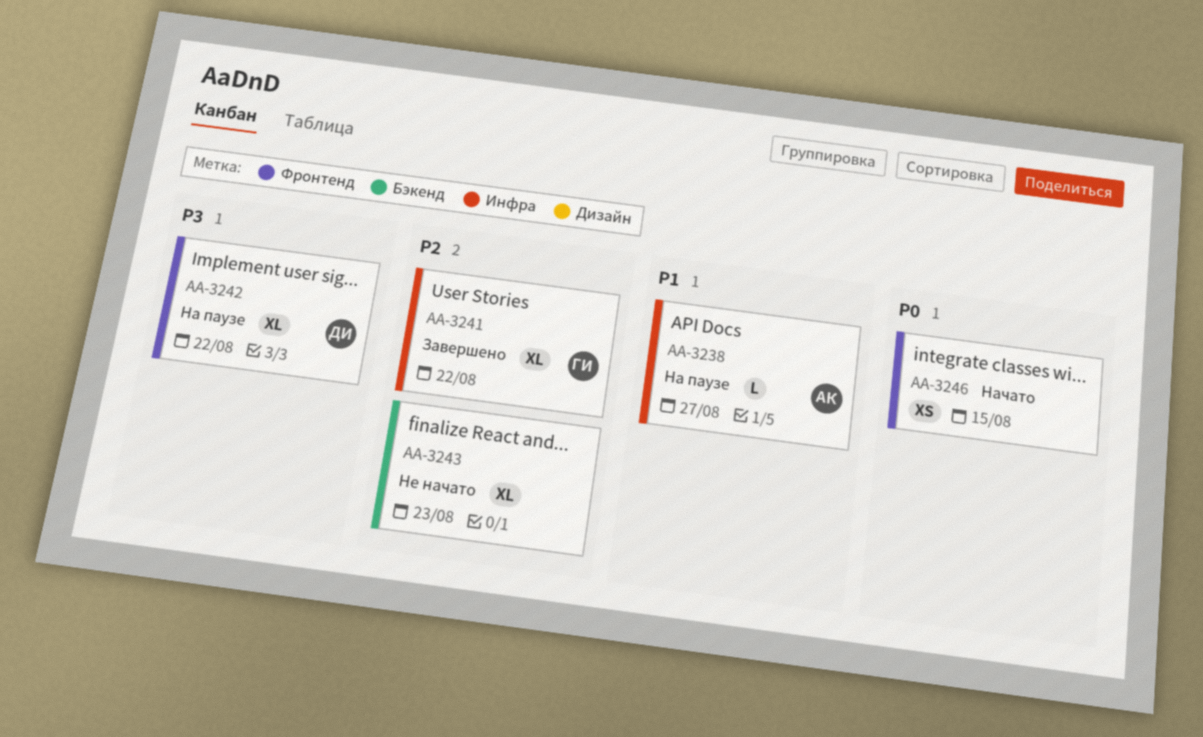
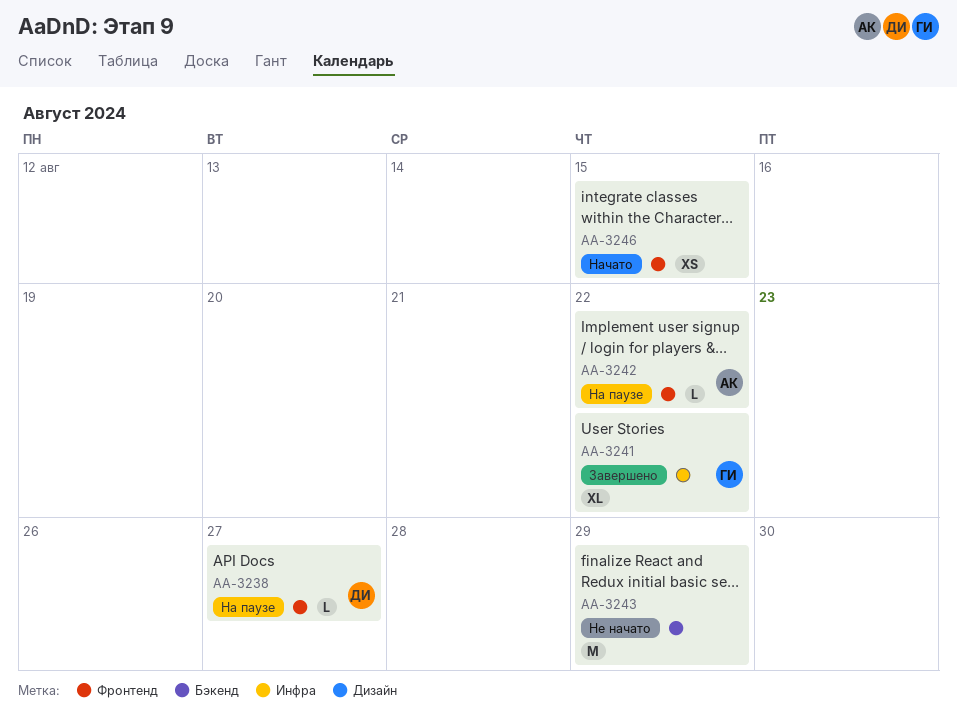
AA-3238, owner: АК -> ДИ
AA-3238, label: Инфра -> Фронтенд
AA-3242, owner: ДИ -> АК
AA-3242, estimate: XL -> L
AA-3243, estimate: XL -> M
AA-3243, due: Aug 23 -> Aug 29

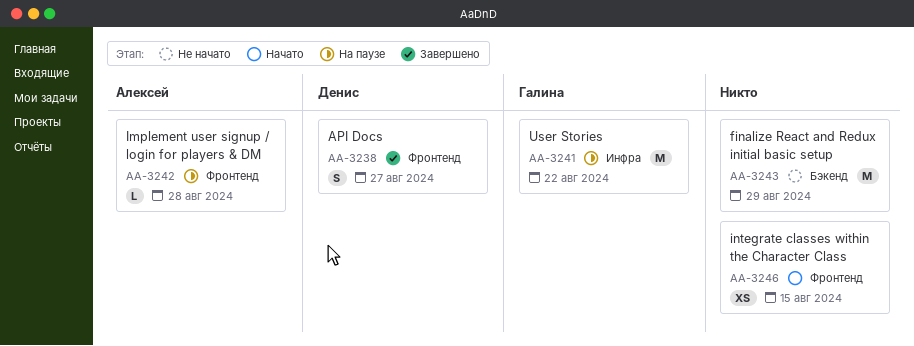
AA-3238, status: На паузе -> Завершено
AA-3238, estimate: L -> S
AA-3241, status: Завершено -> На паузе
AA-3241, estimate: XL -> M
AA-3242, due: Aug 22 -> Aug 28

